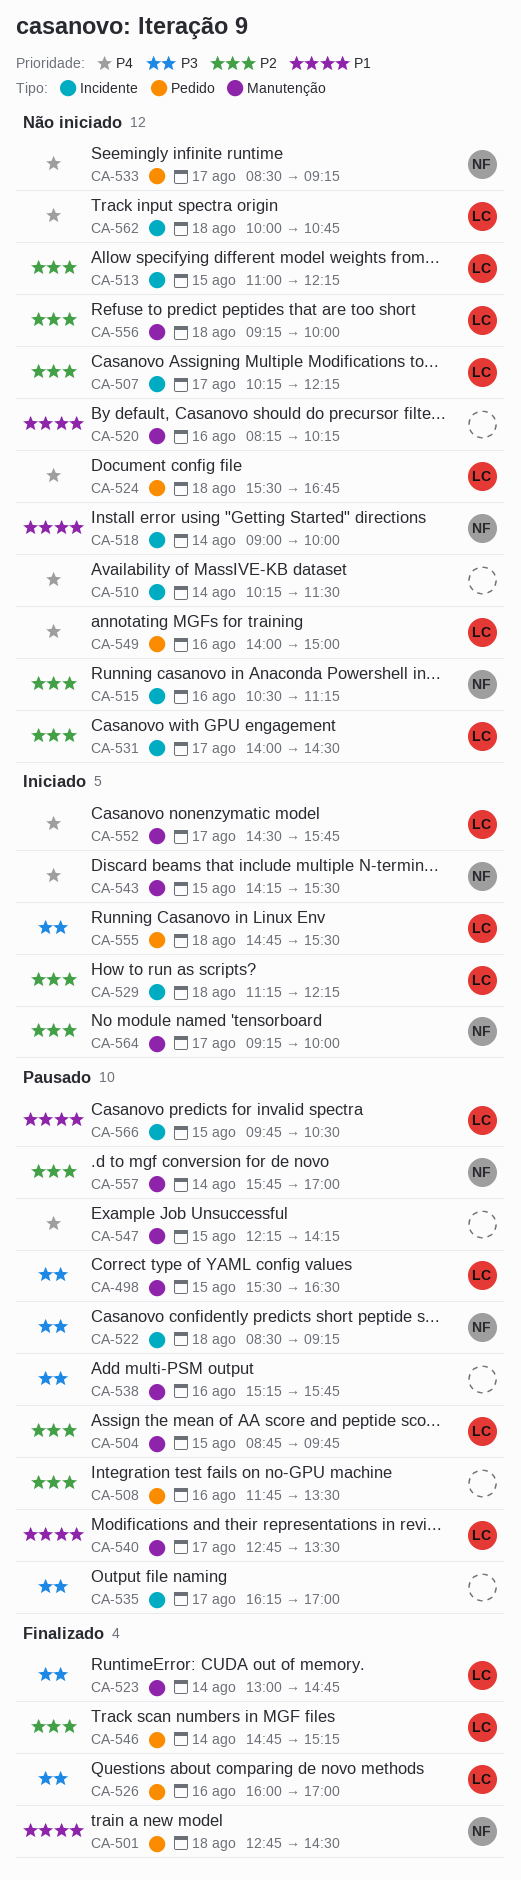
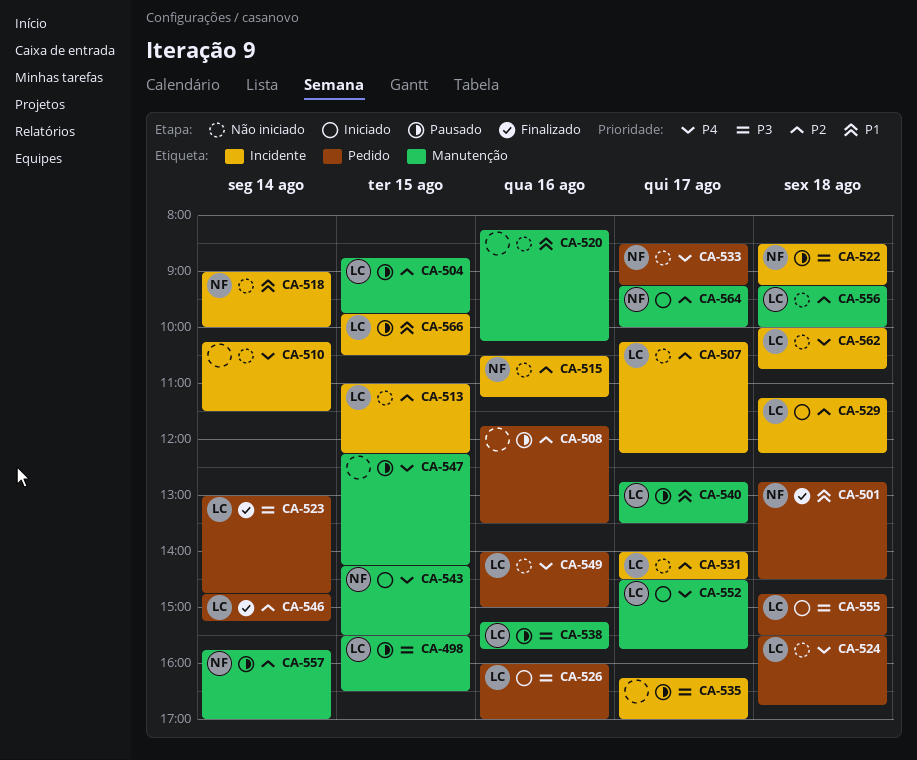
CA-523, label: Manutenção -> Pedido
CA-526, status: Finalizado -> Iniciado
CA-538, owner: none -> LC

